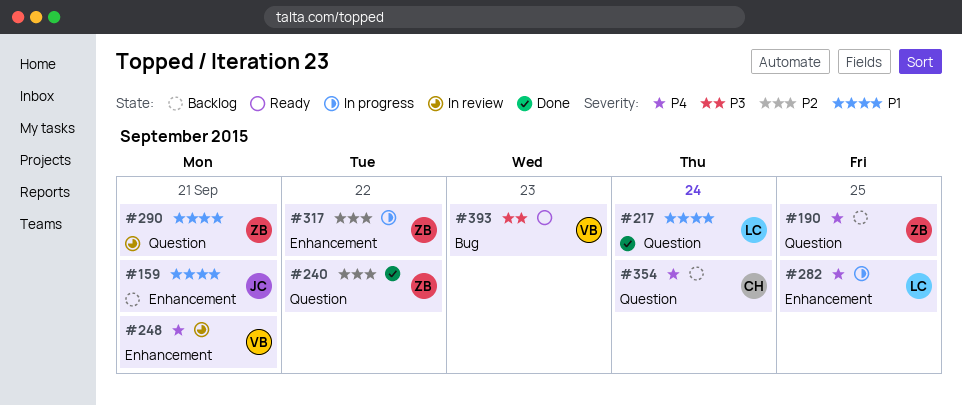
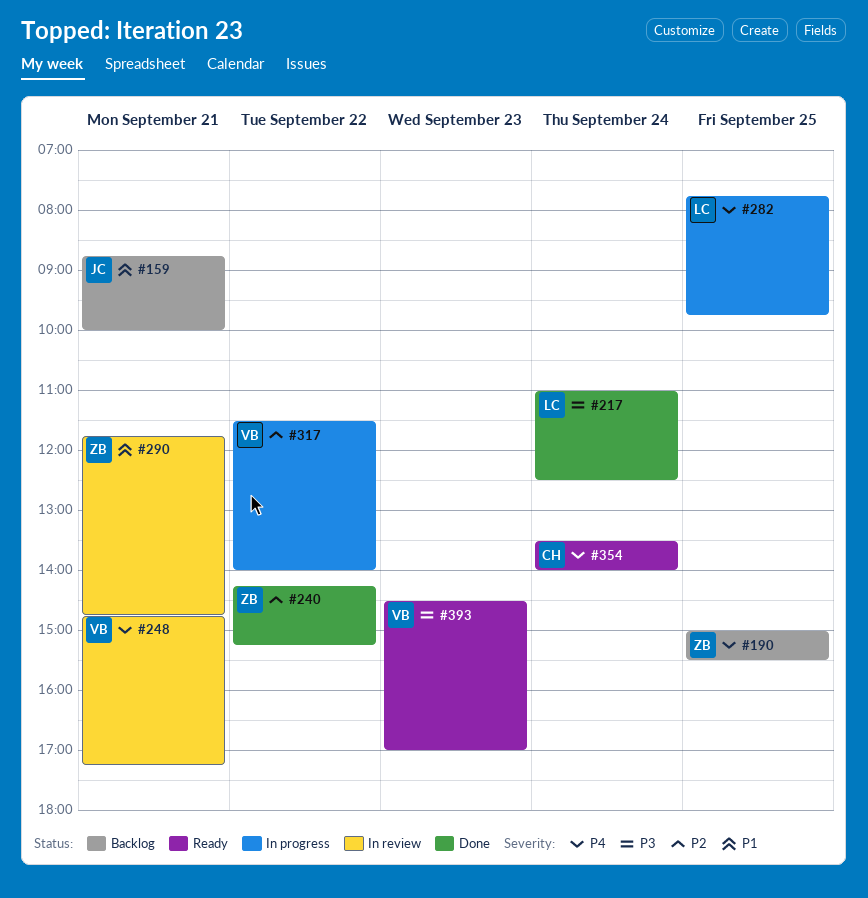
#217, priority: P1 -> P3
#317, owner: ZB -> VB
#354, status: Backlog -> Ready

